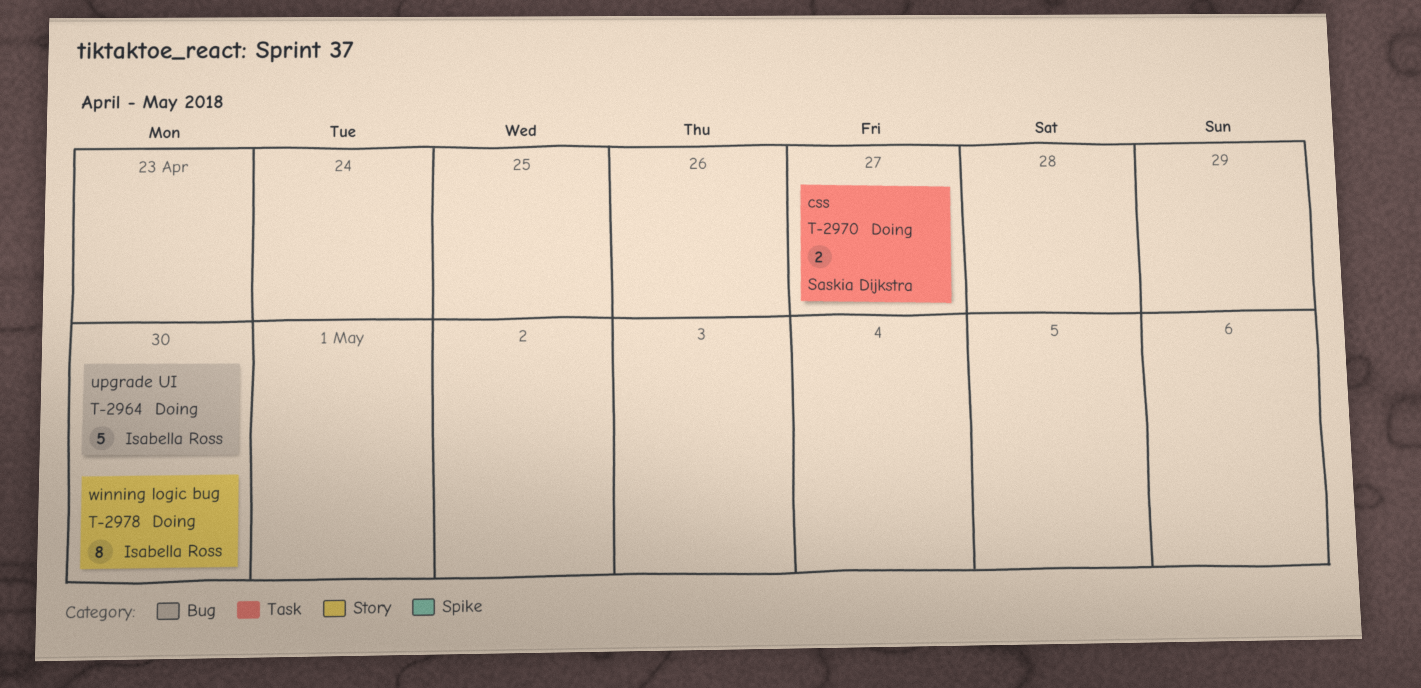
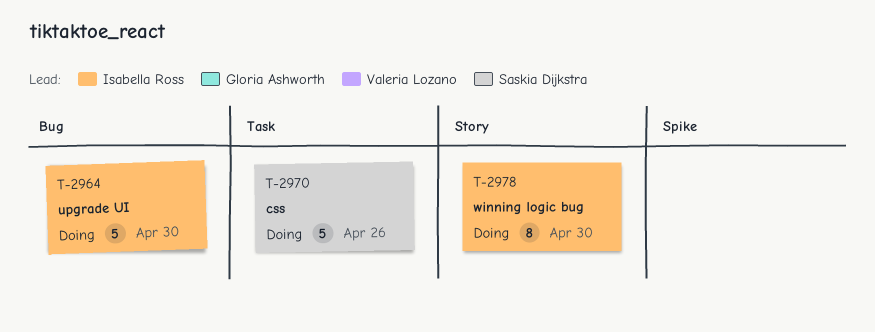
T-2970, estimate: 2 -> 5
T-2970, due: Apr 27 -> Apr 26

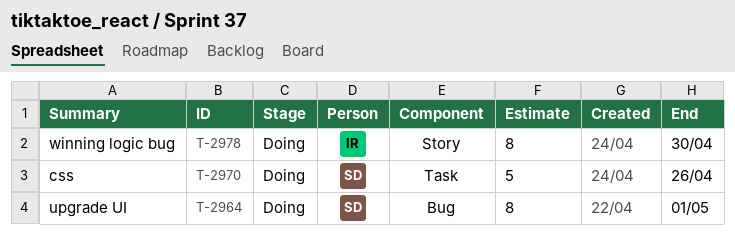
T-2964, owner: Isabella Ross -> Saskia Dijkstra
T-2964, estimate: 5 -> 8
T-2964, due: Apr 30 -> May 1

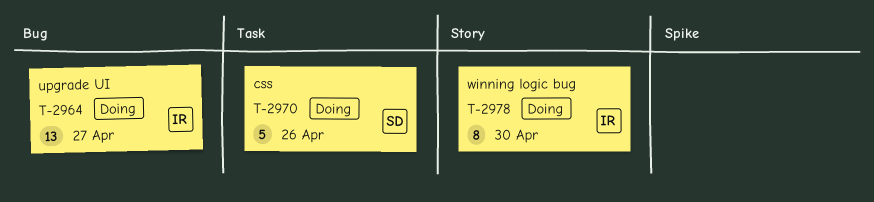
T-2964, owner: SD -> IR
T-2964, estimate: 8 -> 13
T-2964, due: May 1 -> Apr 27

